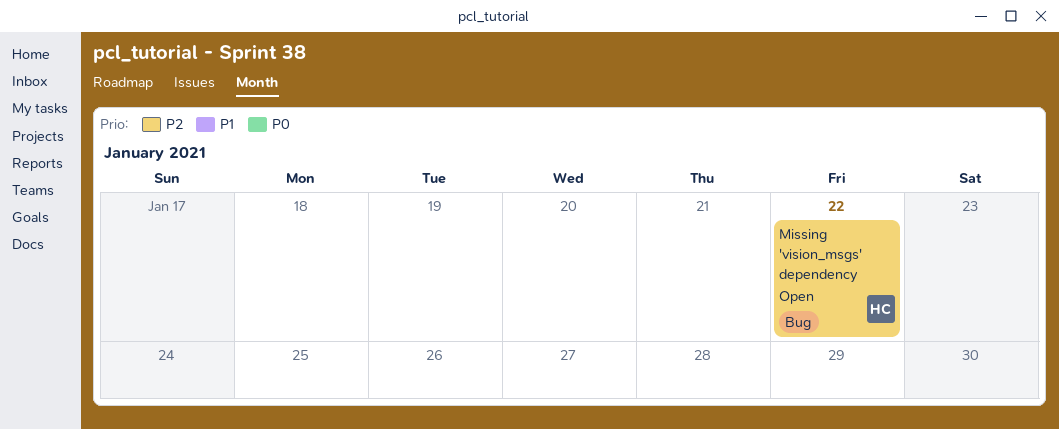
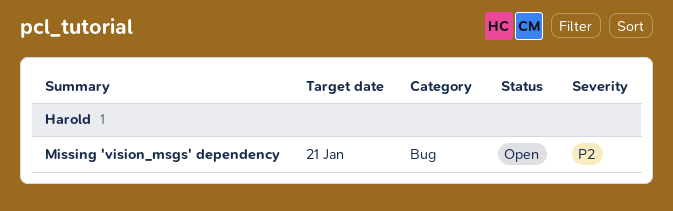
Missing 'vision_msgs' dependency, due: Jan 22 -> Jan 21

